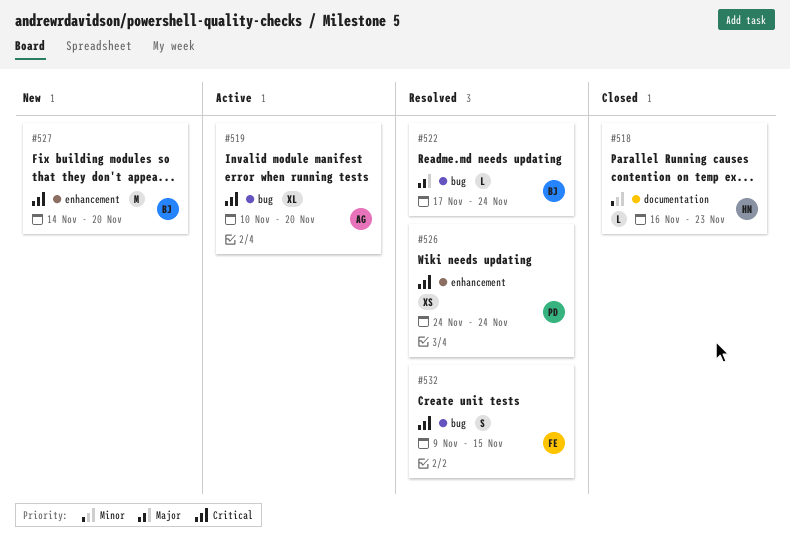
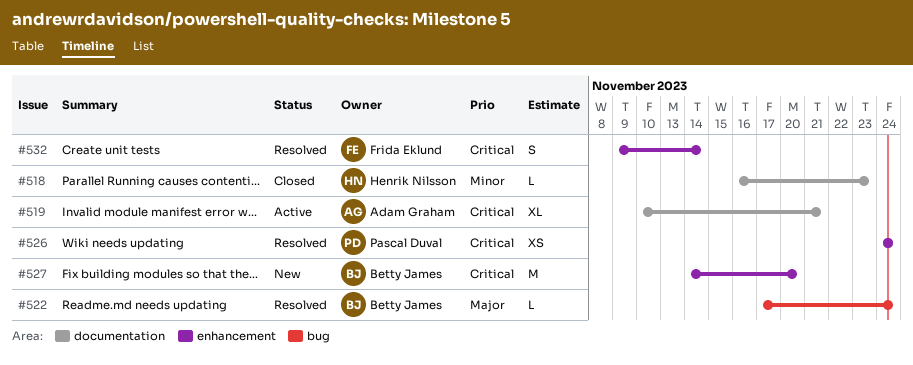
#519, label: bug -> documentation
#519, due: Nov 20 -> Nov 21
#532, label: bug -> enhancement
#532, due: Nov 15 -> Nov 14

